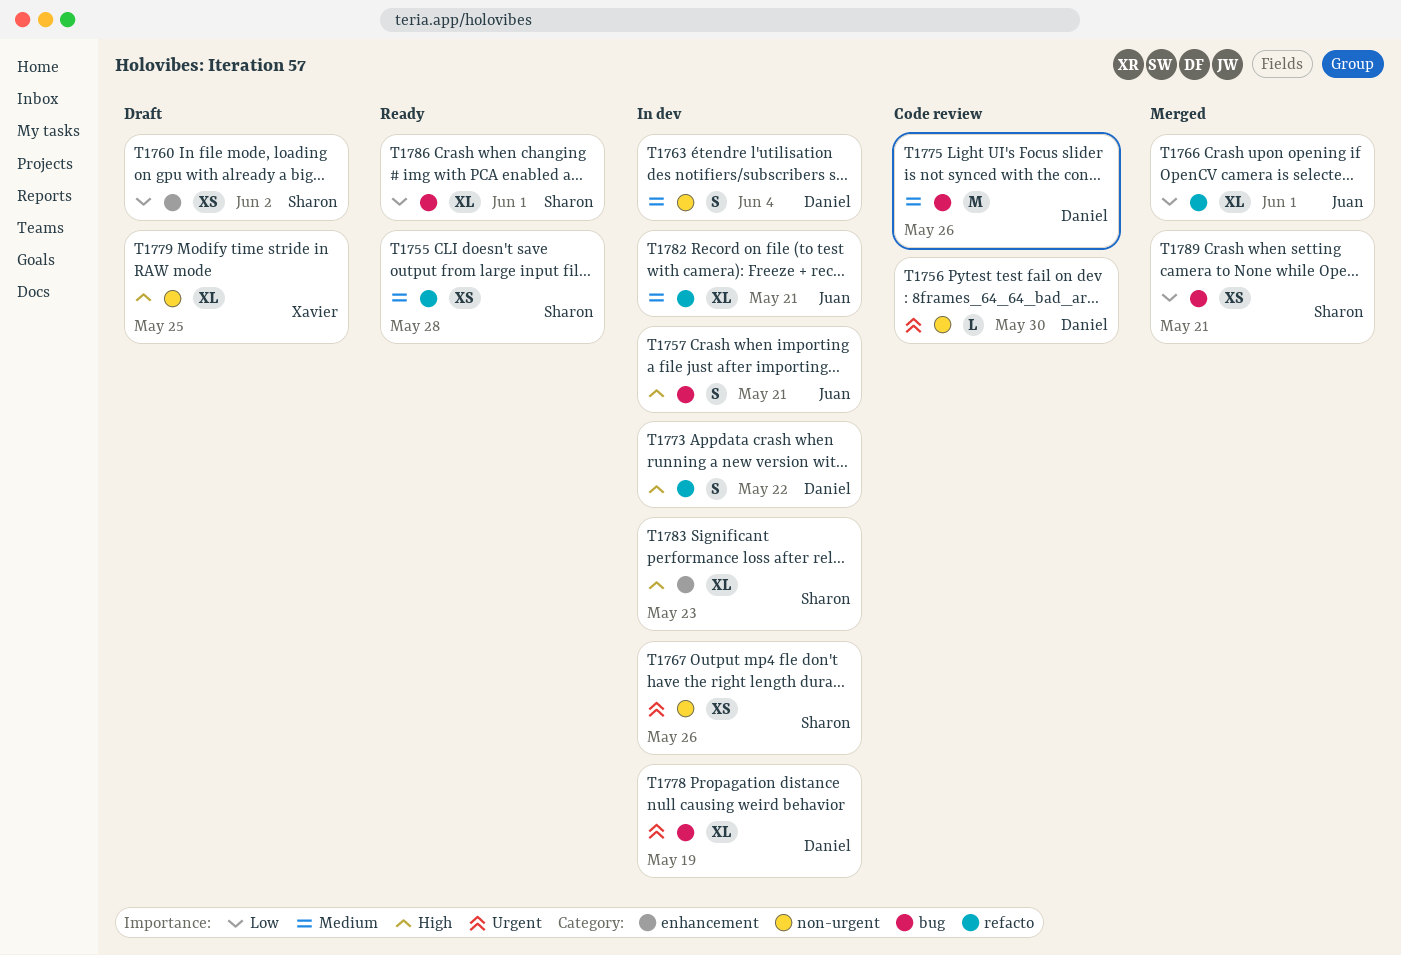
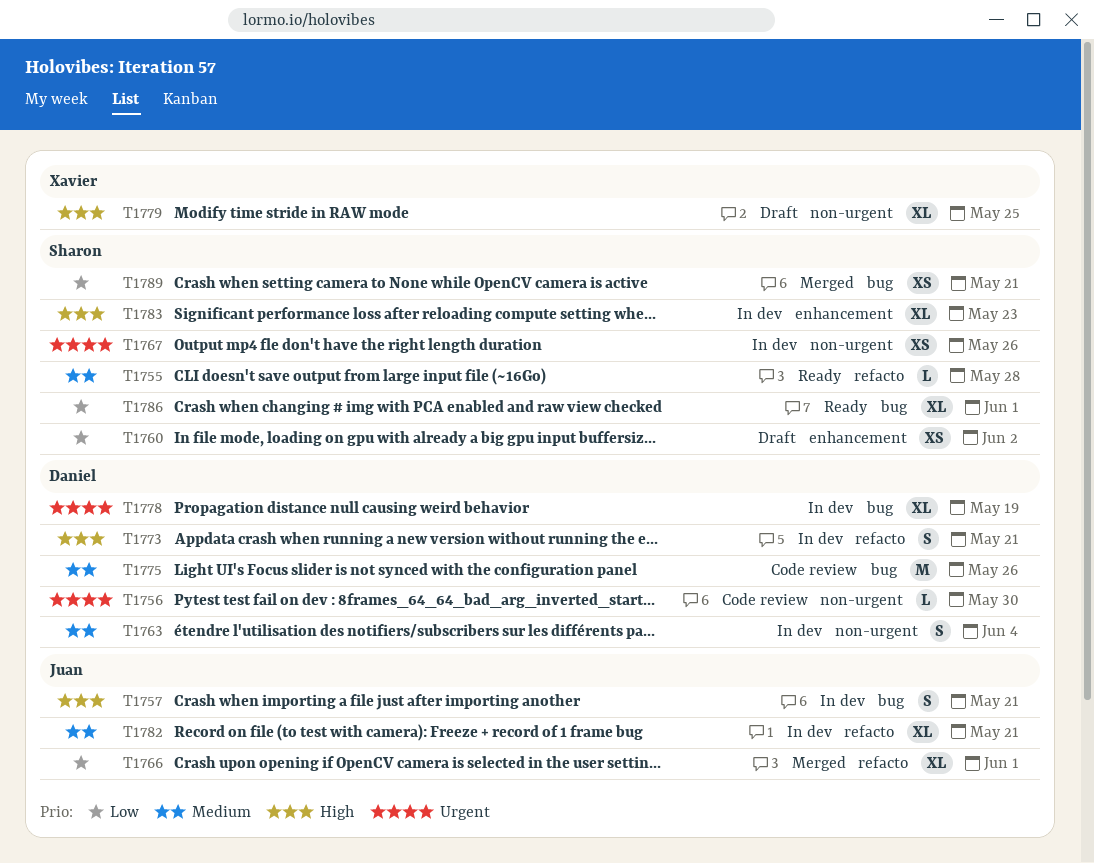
T1755, estimate: XS -> L
T1773, due: May 22 -> May 21

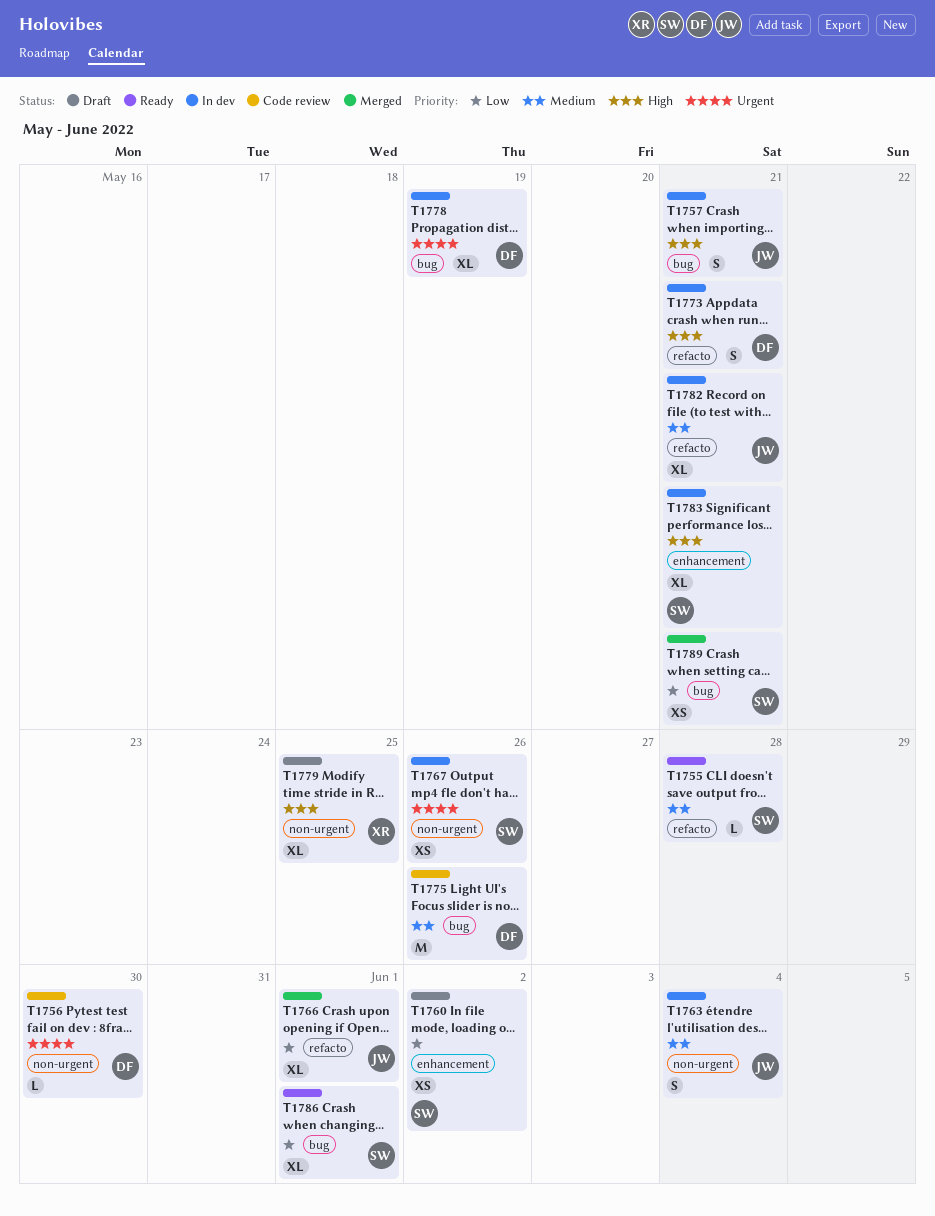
T1763, owner: Daniel -> Juan
T1783, due: May 23 -> May 21

